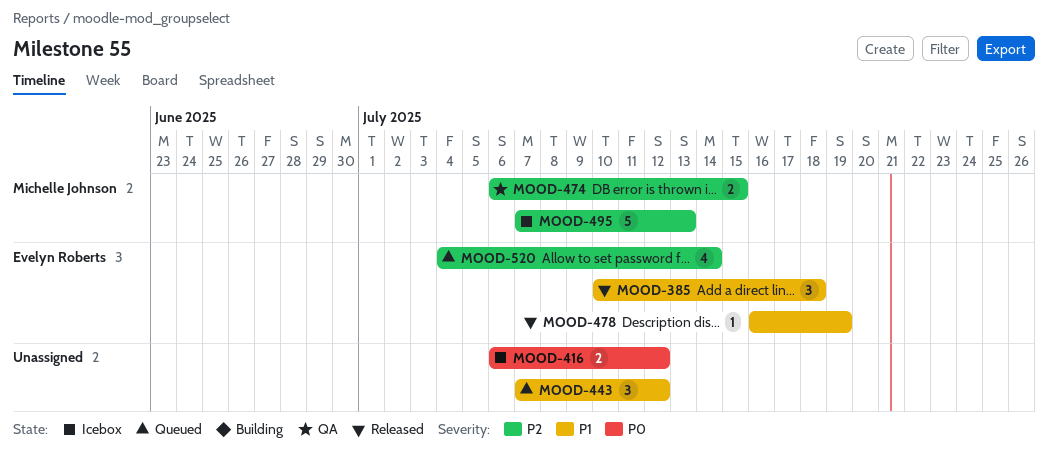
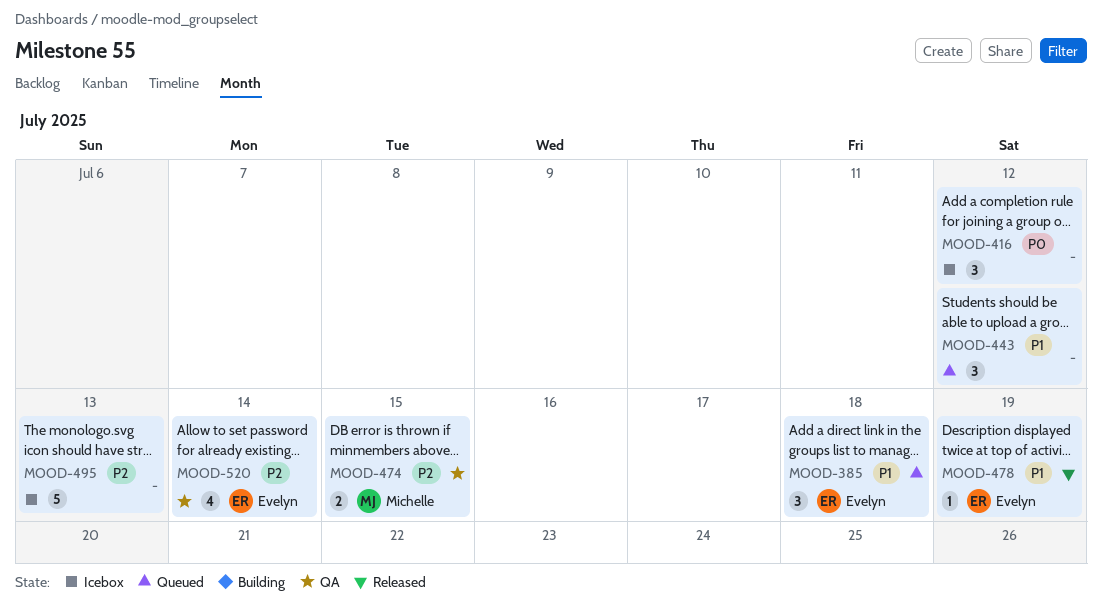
MOOD-385, status: Released -> Queued
MOOD-416, estimate: 2 -> 3
MOOD-495, owner: Michelle Johnson -> none
MOOD-520, status: Queued -> QA

